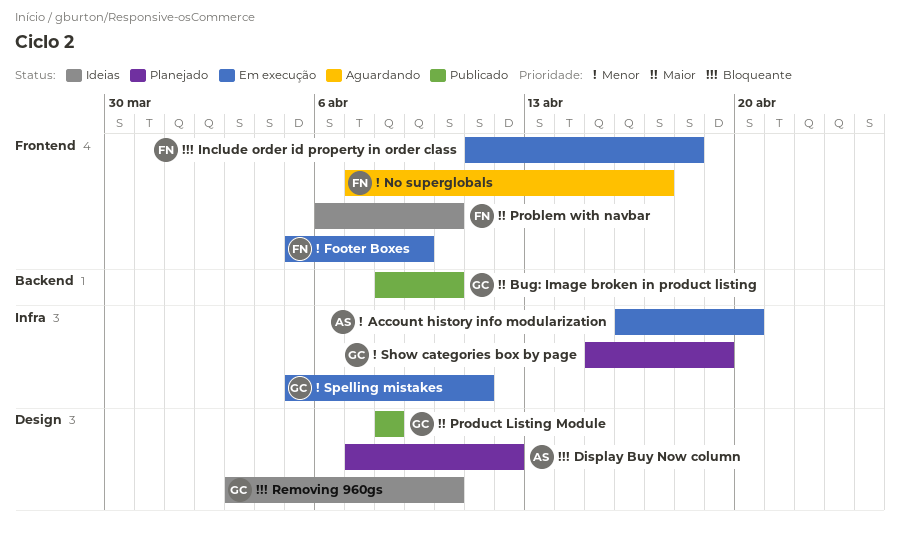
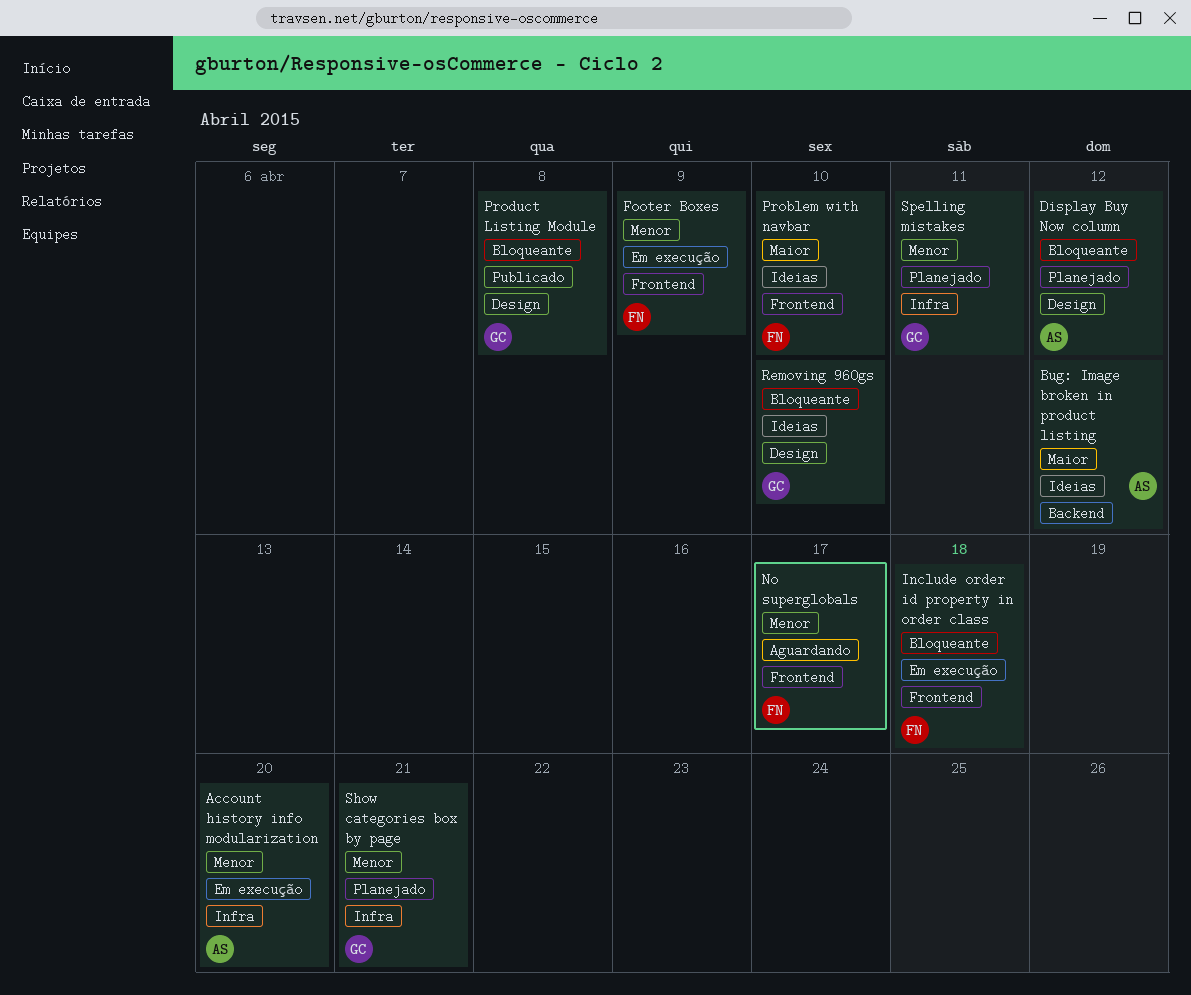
Bug: Image broken in product listing, status: Publicado -> Ideias
Bug: Image broken in product listing, owner: GC -> AS
Bug: Image broken in product listing, due: Apr 10 -> Apr 12
Product Listing Module, priority: Maior -> Bloqueante
Show categories box by page, due: Apr 19 -> Apr 21
Spelling mistakes, status: Em execução -> Planejado

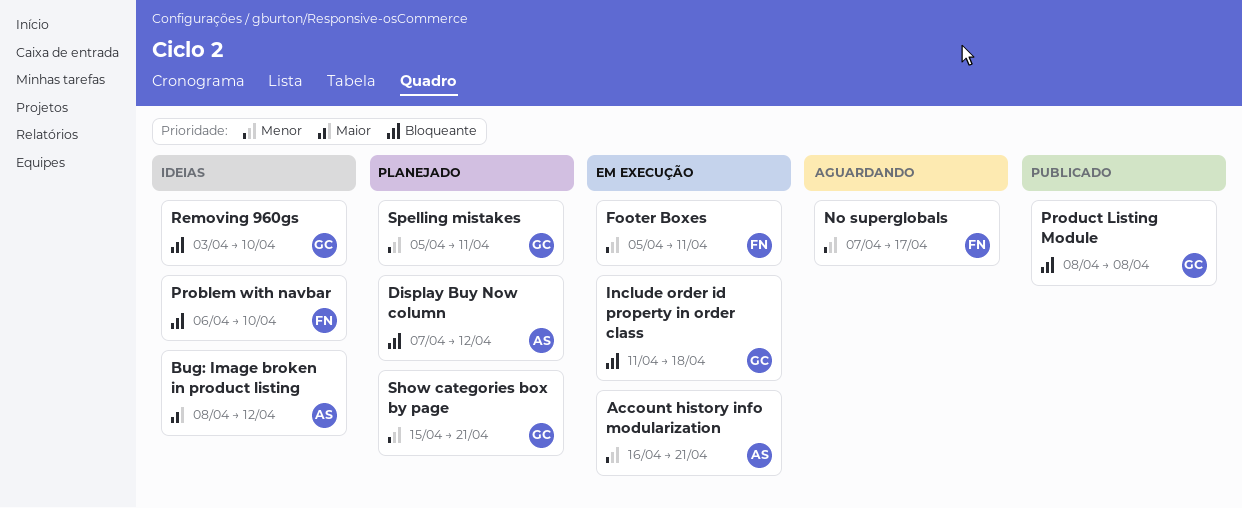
Account history info modularization, due: Apr 20 -> Apr 21
Footer Boxes, due: Apr 9 -> Apr 11
Include order id property in order class, owner: FN -> GC
Problem with navbar, priority: Maior -> Bloqueante

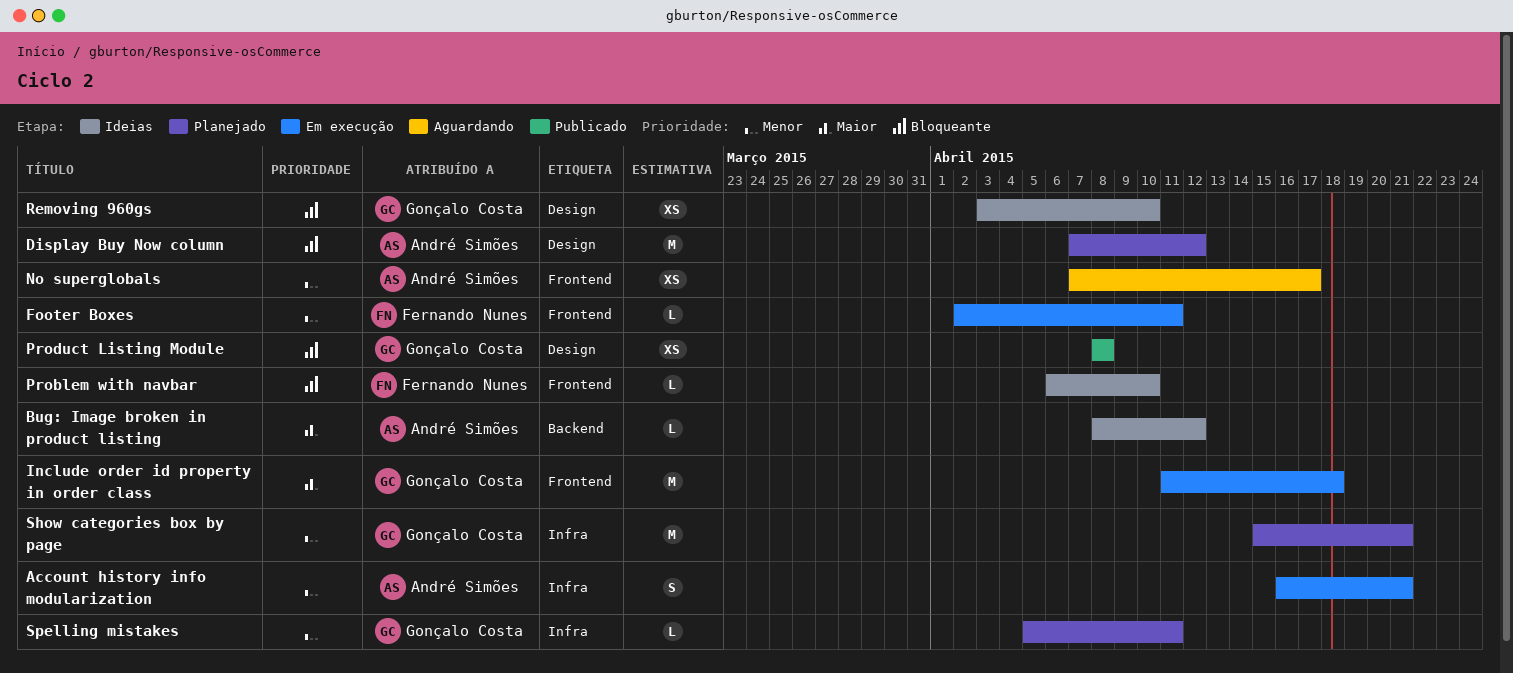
Footer Boxes, start: Apr 5 -> Apr 2
Include order id property in order class, priority: Bloqueante -> Maior
No superglobals, owner: Fernando Nunes -> André Simões

